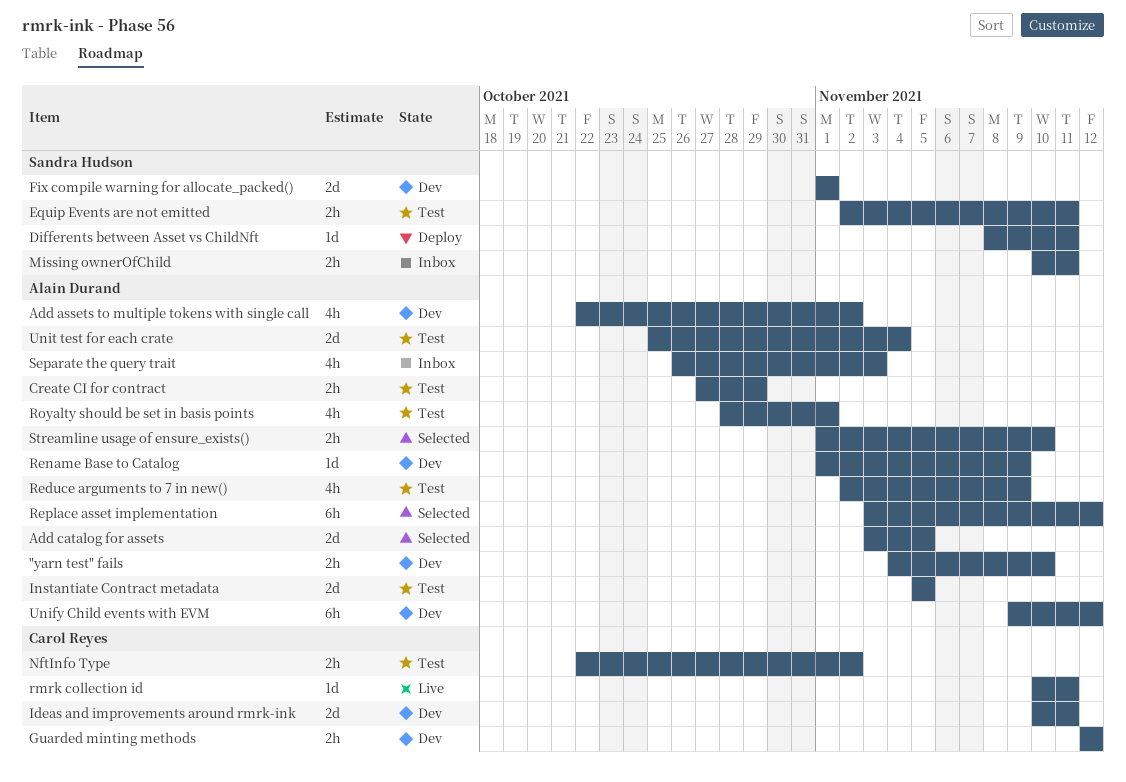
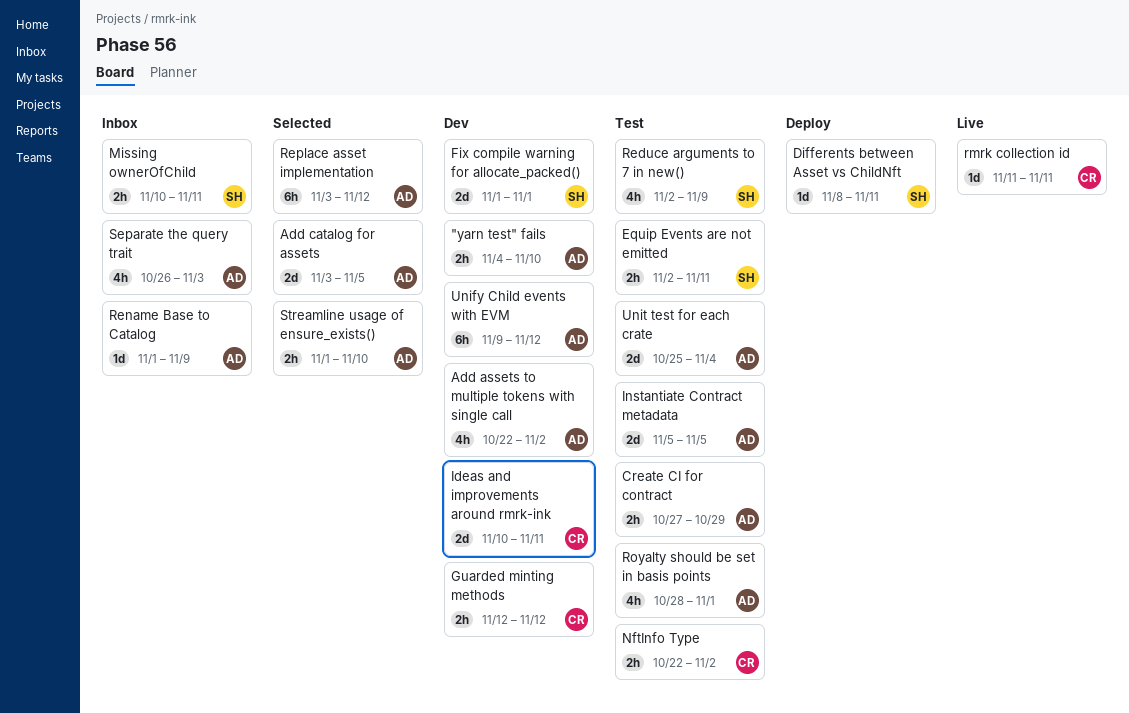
Reduce arguments to 7 in new(), owner: Alain Durand -> Sandra Hudson
Rename Base to Catalog, status: Dev -> Inbox
rmrk collection id, start: Nov 10 -> Nov 11

